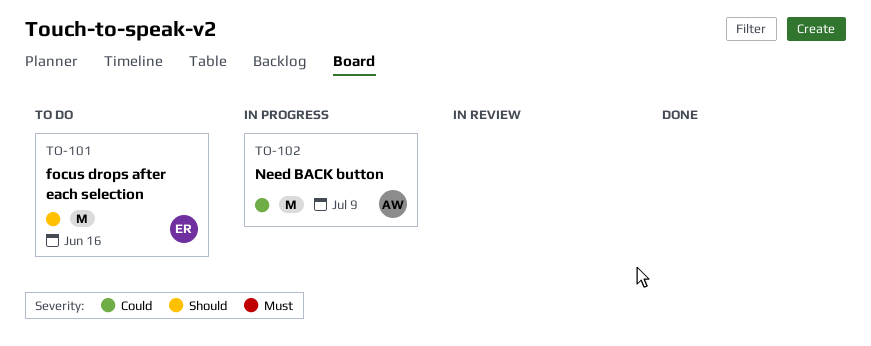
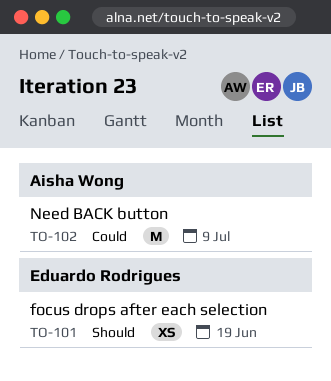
TO-101, estimate: M -> XS
TO-101, due: Jun 16 -> Jun 19

